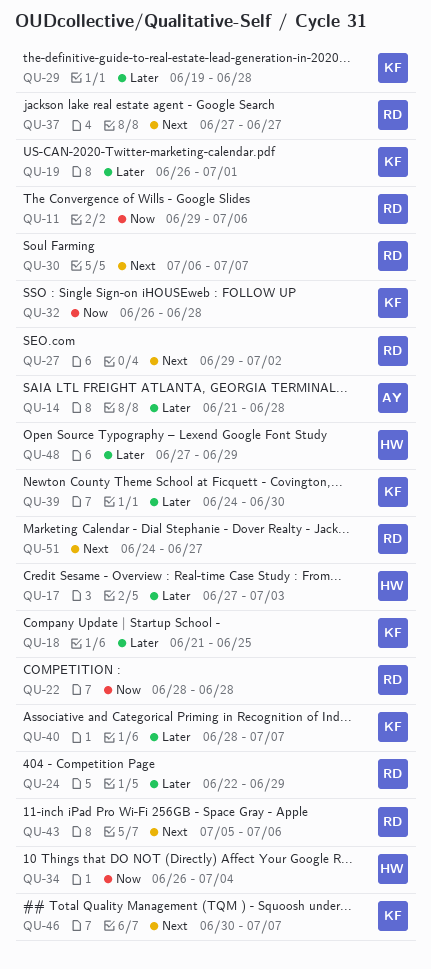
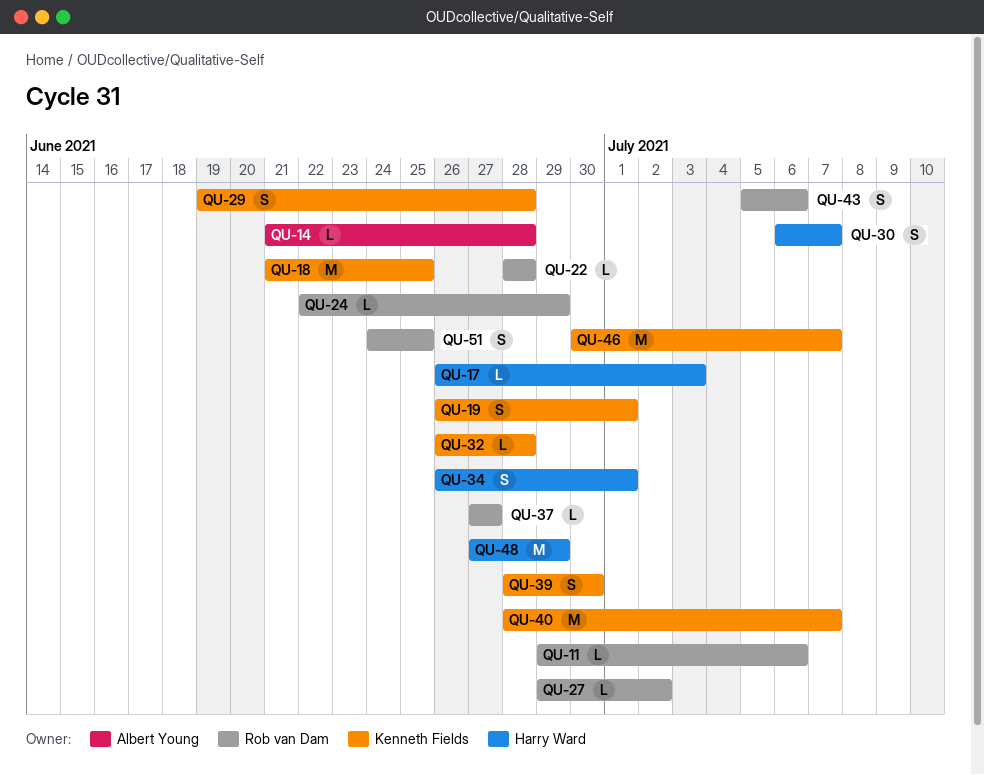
QU-17, start: Jun 27 -> Jun 26
QU-30, owner: Rob van Dam -> Harry Ward
QU-34, due: Jul 4 -> Jul 1
QU-39, start: Jun 24 -> Jun 28
QU-51, due: Jun 27 -> Jun 25

